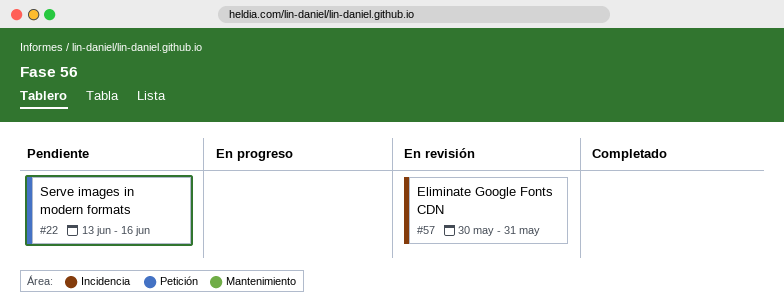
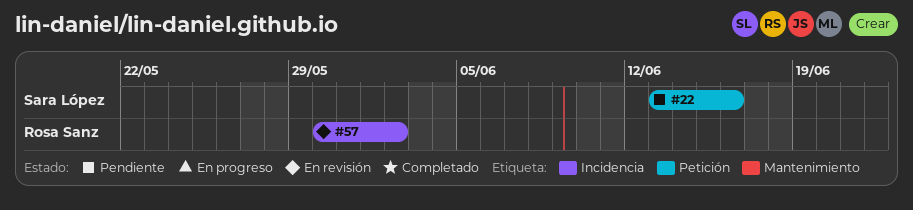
#57, due: May 31 -> Jun 2

